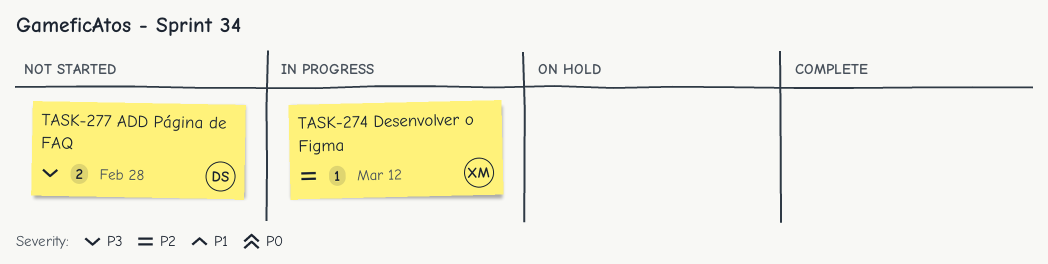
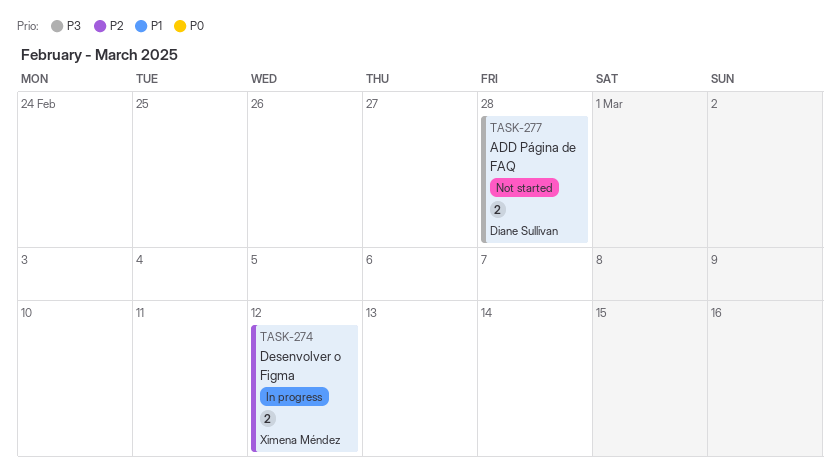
TASK-274, estimate: 1 -> 2

